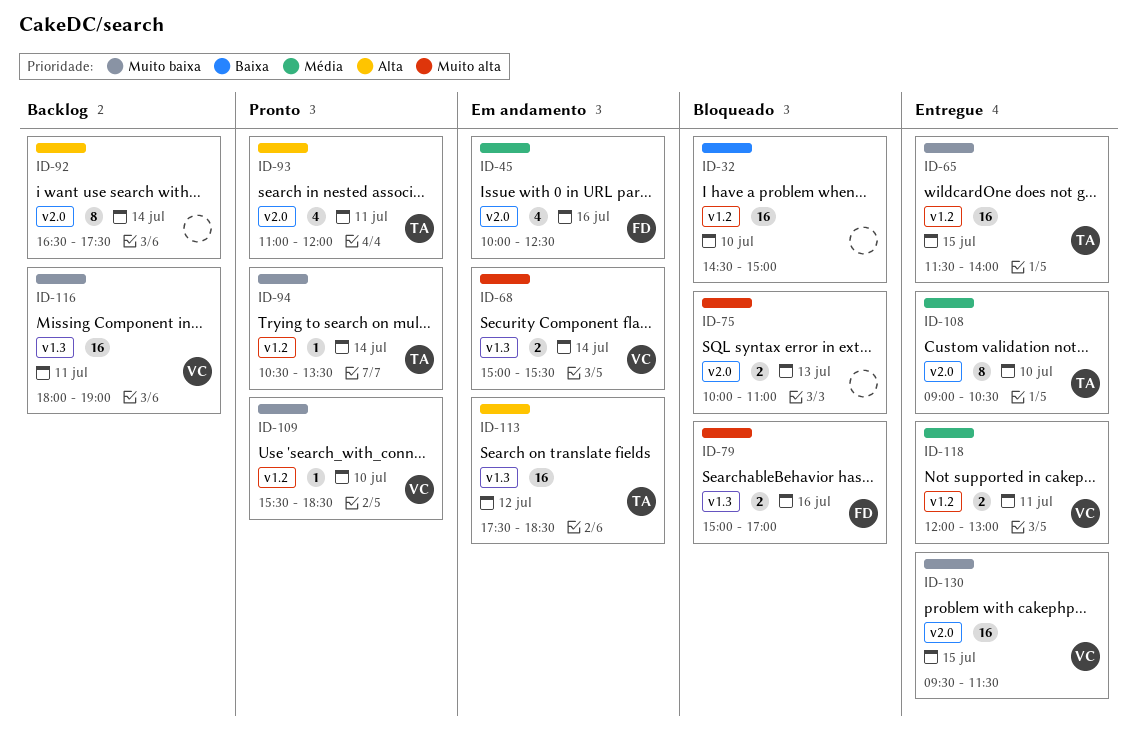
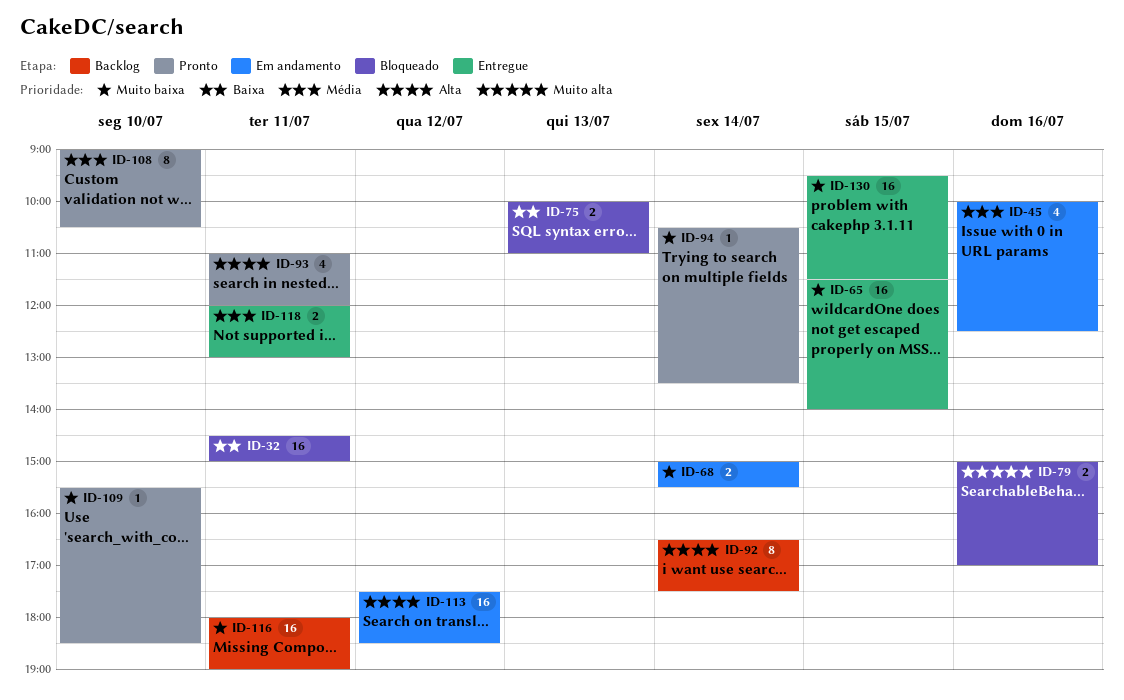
ID-32, day: Jul 10 -> Jul 11
ID-68, priority: Muito alta -> Muito baixa
ID-75, priority: Muito alta -> Baixa
ID-108, status: Entregue -> Pronto

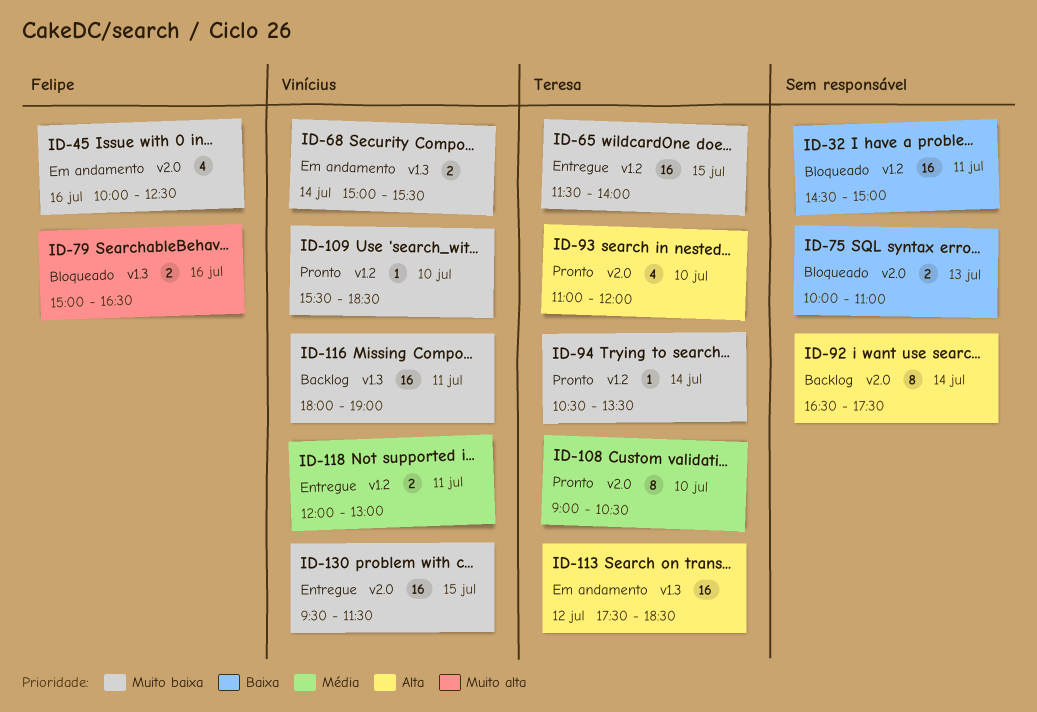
ID-45, priority: Média -> Muito baixa
ID-79, ends: 17:00 -> 16:30
ID-93, day: Jul 11 -> Jul 10

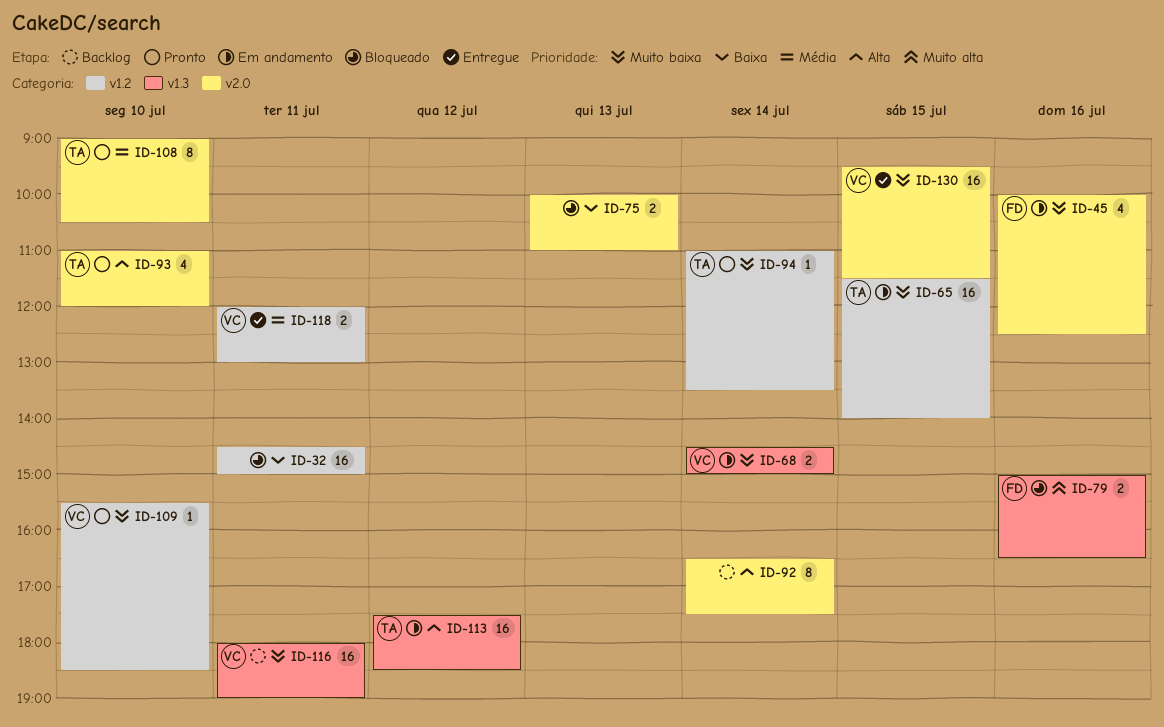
ID-65, status: Entregue -> Em andamento
ID-68, begins: 15:00 -> 14:30
ID-68, ends: 15:30 -> 15:00
ID-94, begins: 10:30 -> 11:00

